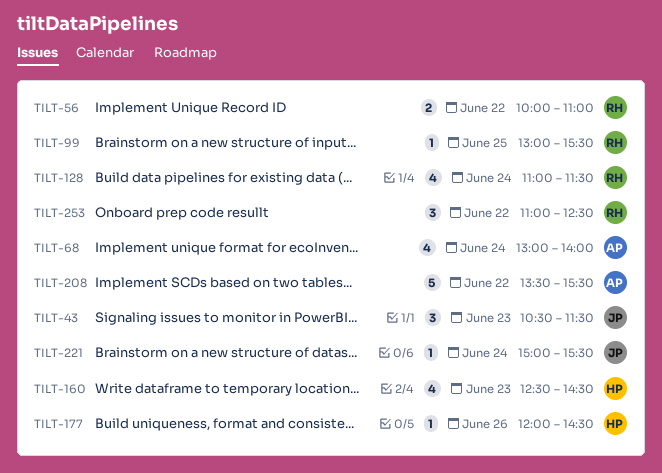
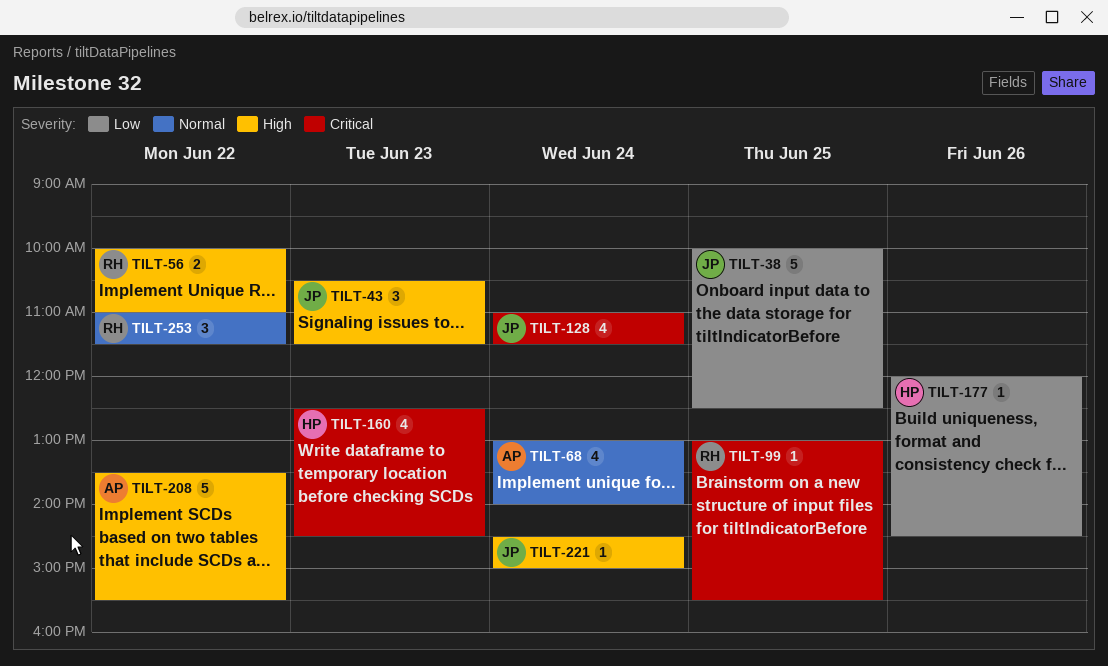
TILT-38: none -> present
TILT-128, owner: RH -> JP
TILT-221, begins: 15:00 -> 14:30
TILT-221, ends: 15:30 -> 15:00
TILT-253, ends: 12:30 -> 11:30

